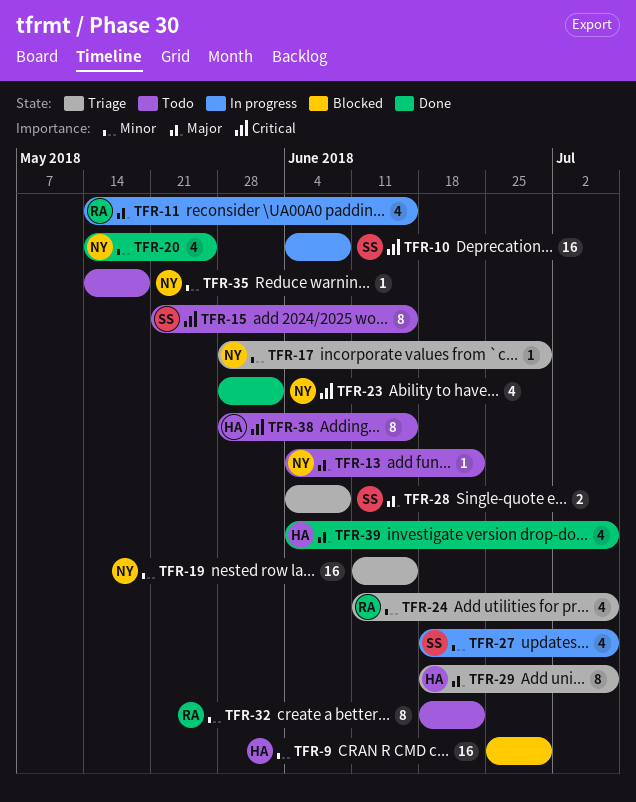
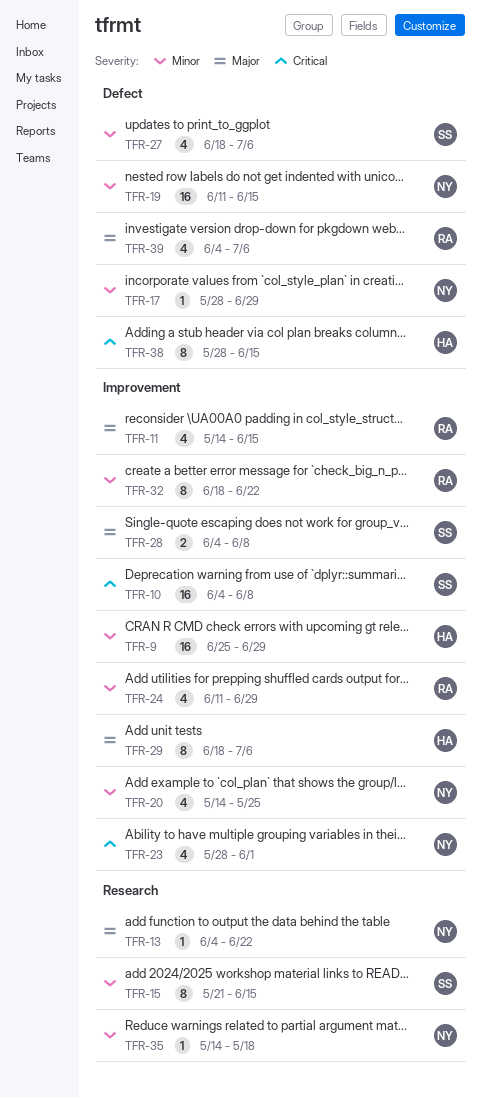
TFR-15, priority: Critical -> Minor
TFR-24, due: Jul 6 -> Jun 29
TFR-39, owner: HA -> RA

